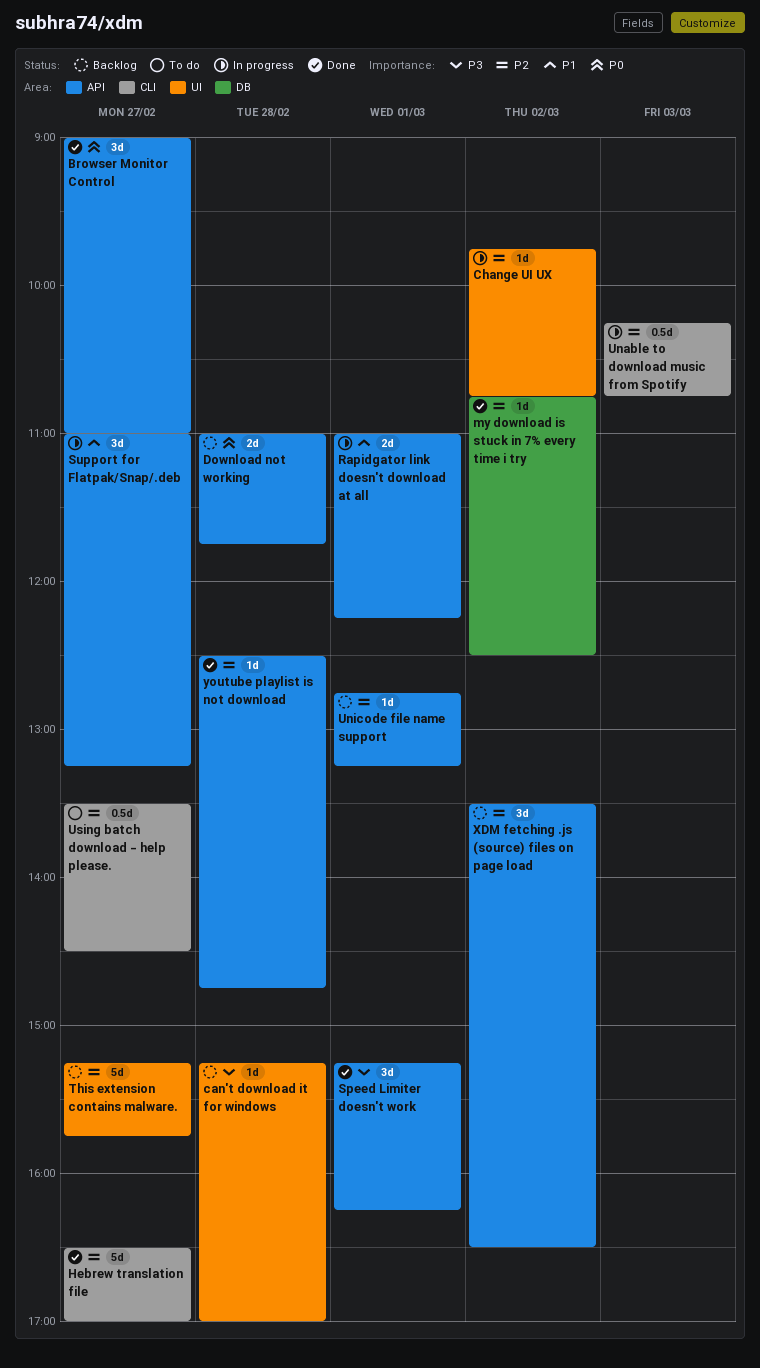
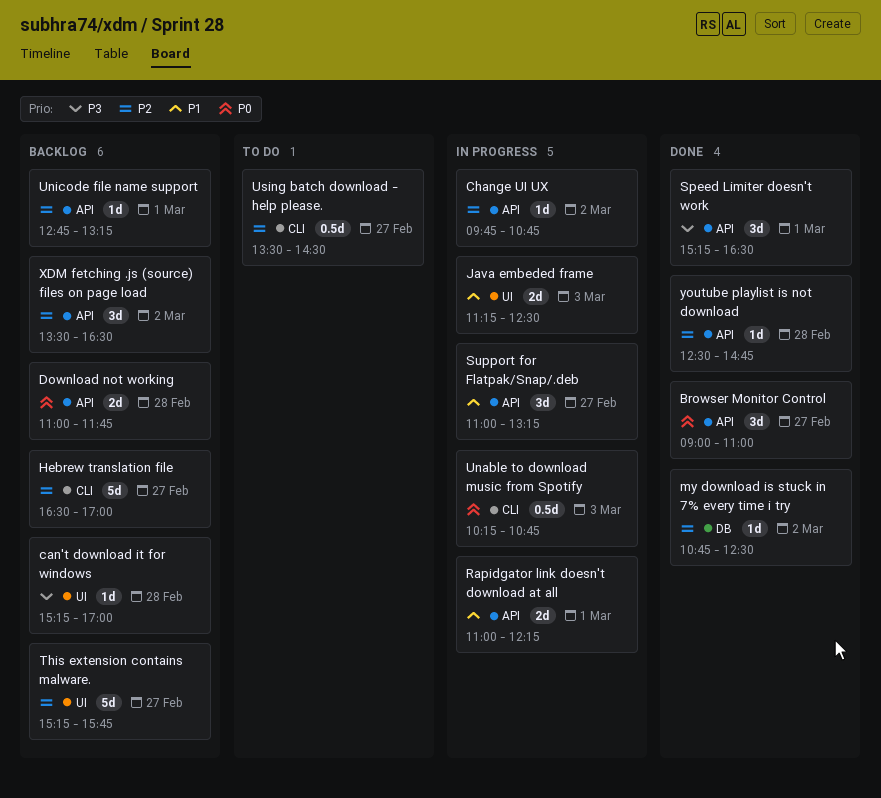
Change UI UX, label: UI -> API
Hebrew translation file, status: Done -> Backlog
Java embeded frame: none -> present
Speed Limiter doesn't work, ends: 16:15 -> 16:30
Unable to download music from Spotify, priority: P2 -> P0

